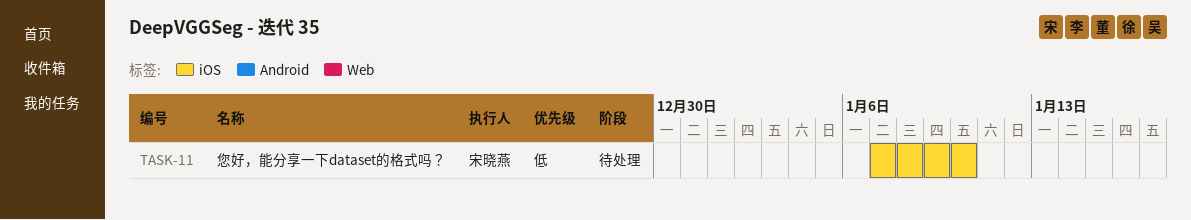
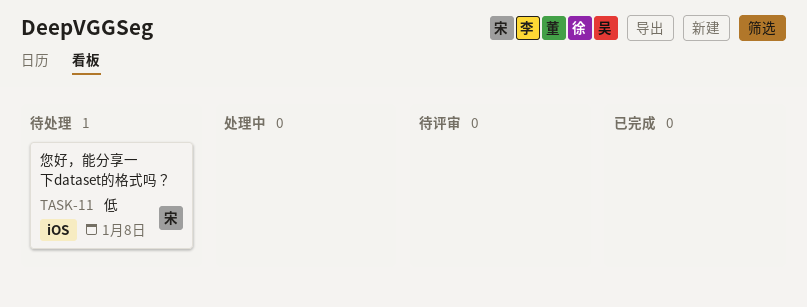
TASK-11, due: Jan 10 -> Jan 8

